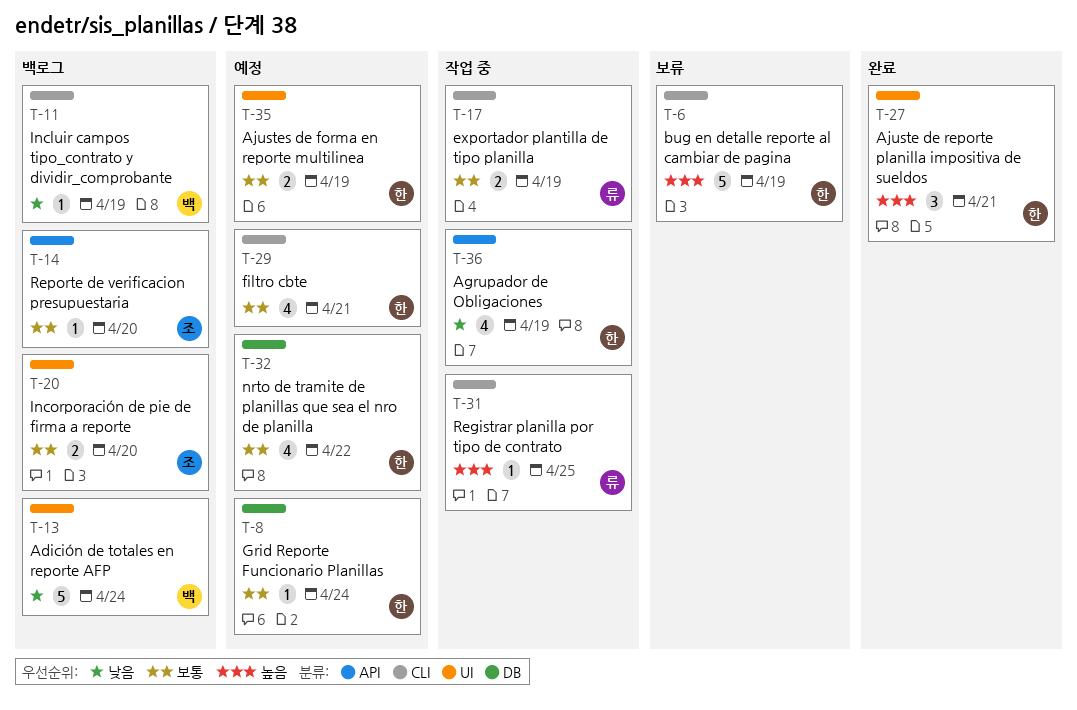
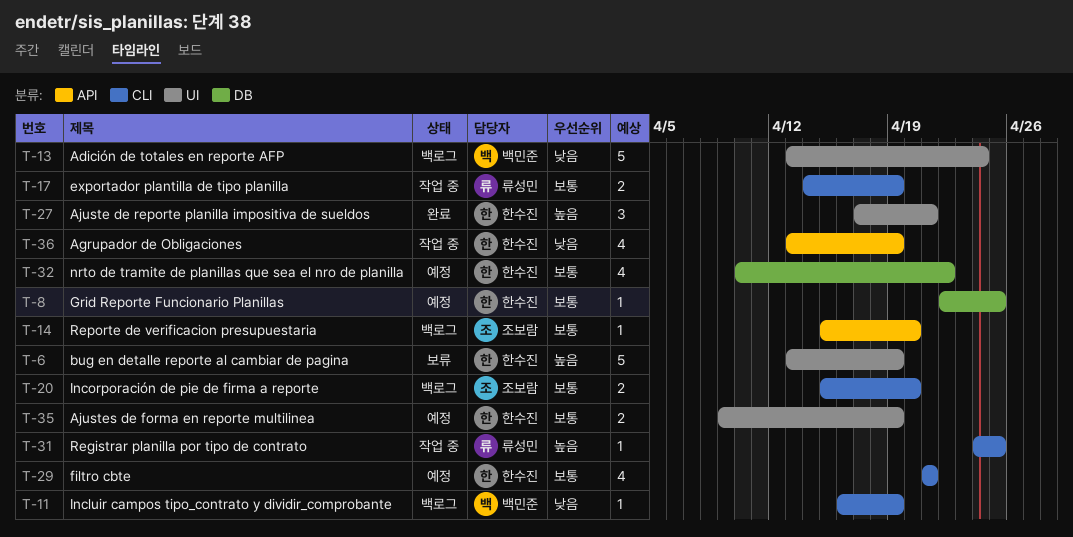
T-6, label: CLI -> UI
T-8, due: Apr 24 -> Apr 25
T-20, label: UI -> CLI

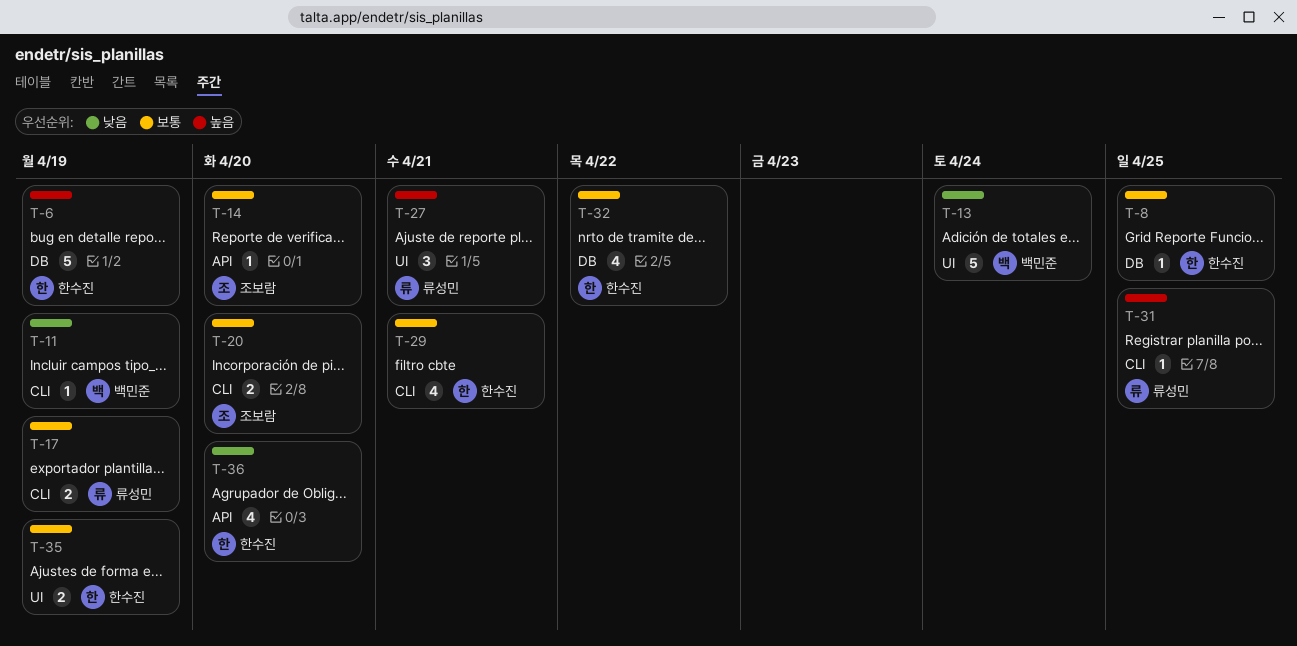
T-6, label: UI -> DB
T-27, owner: 한수진 -> 류성민
T-36, due: Apr 19 -> Apr 20

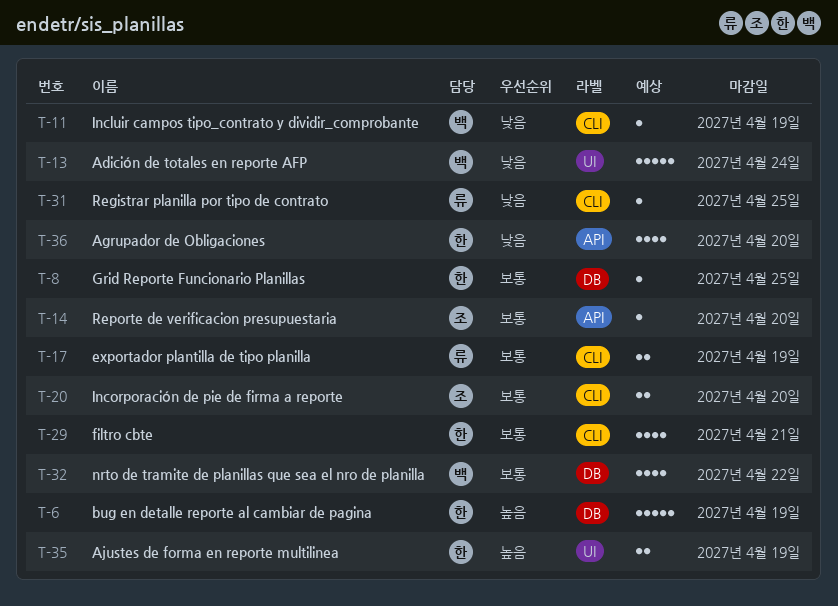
T-27: present -> none
T-31, priority: 높음 -> 낮음
T-32, owner: 한수진 -> 백민준
T-35, priority: 보통 -> 높음

